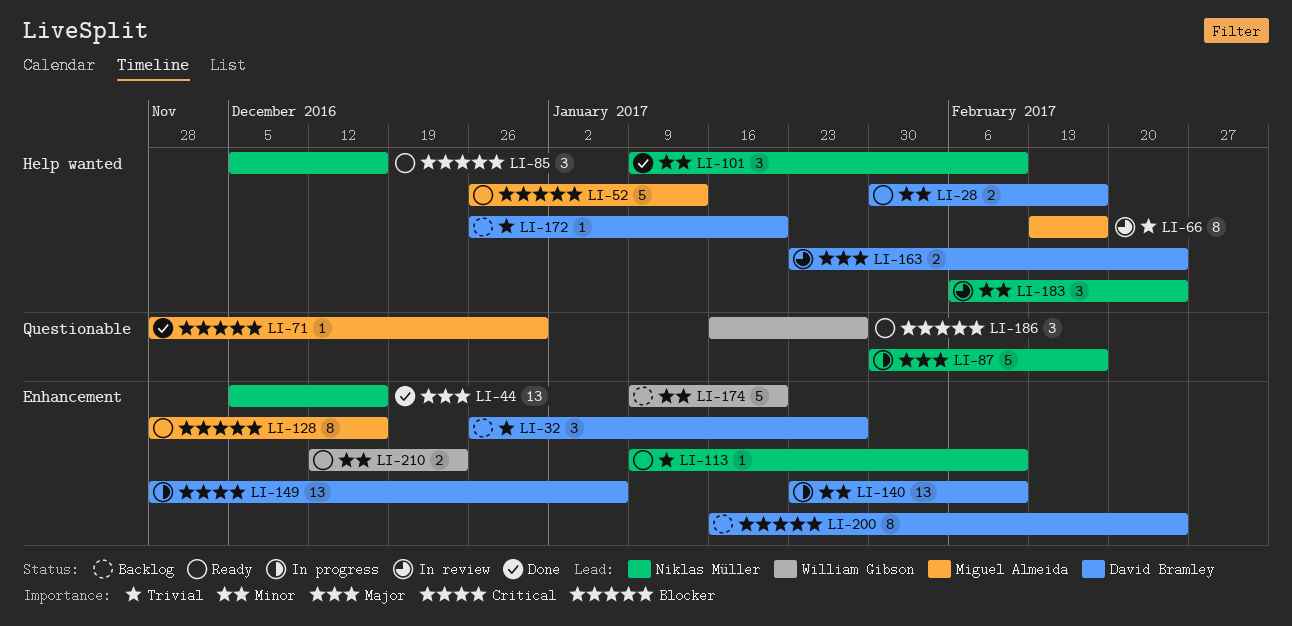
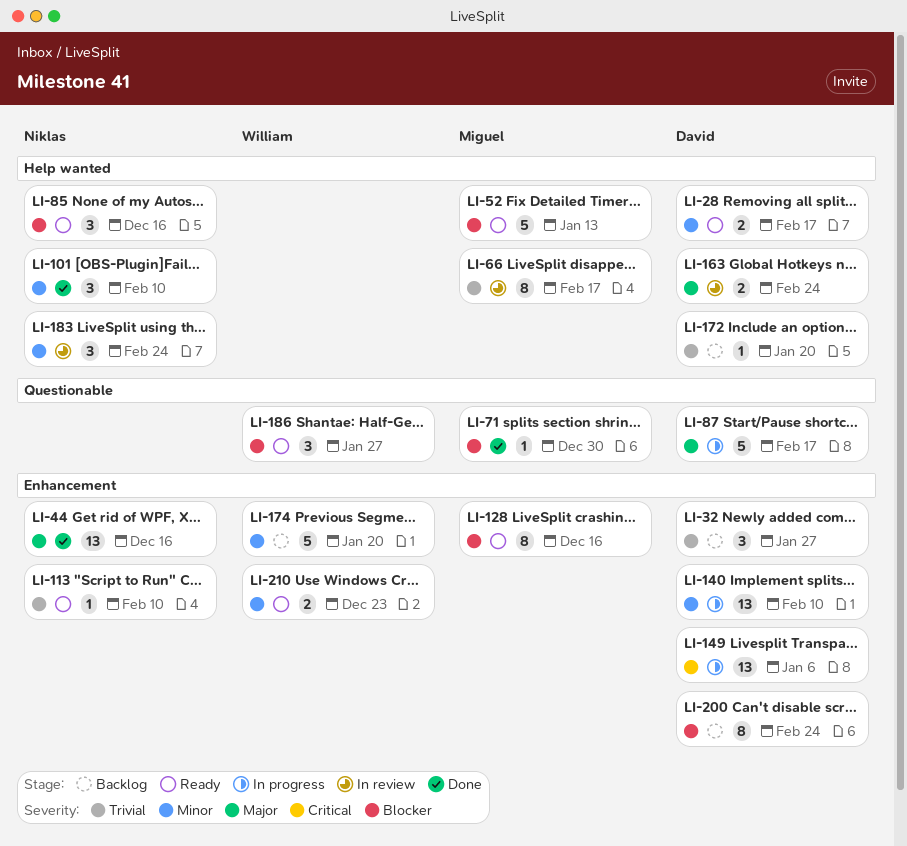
LI-87, owner: Niklas Müller -> David Bramley

